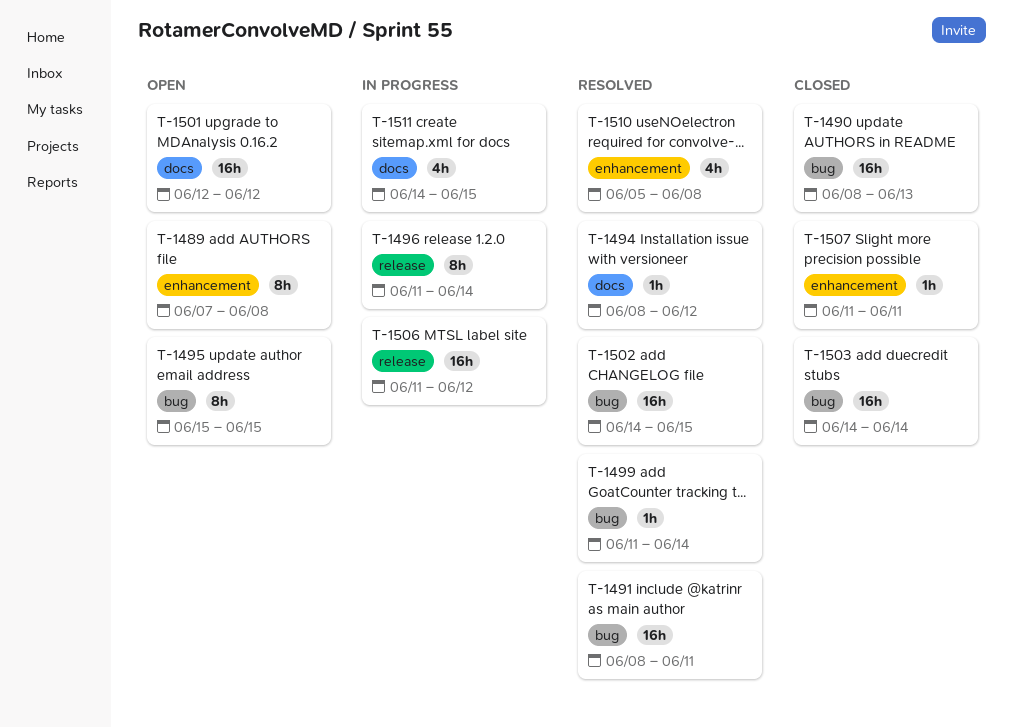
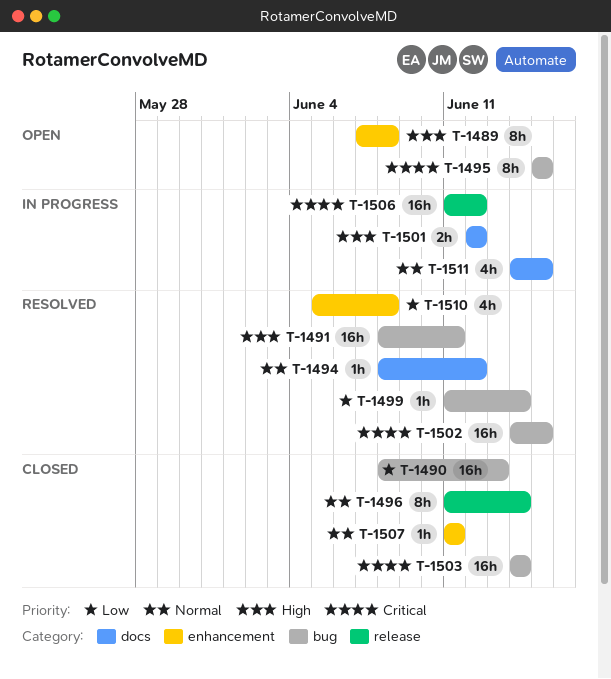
T-1496, status: In progress -> Closed
T-1501, status: Open -> In progress
T-1501, estimate: 16h -> 2h

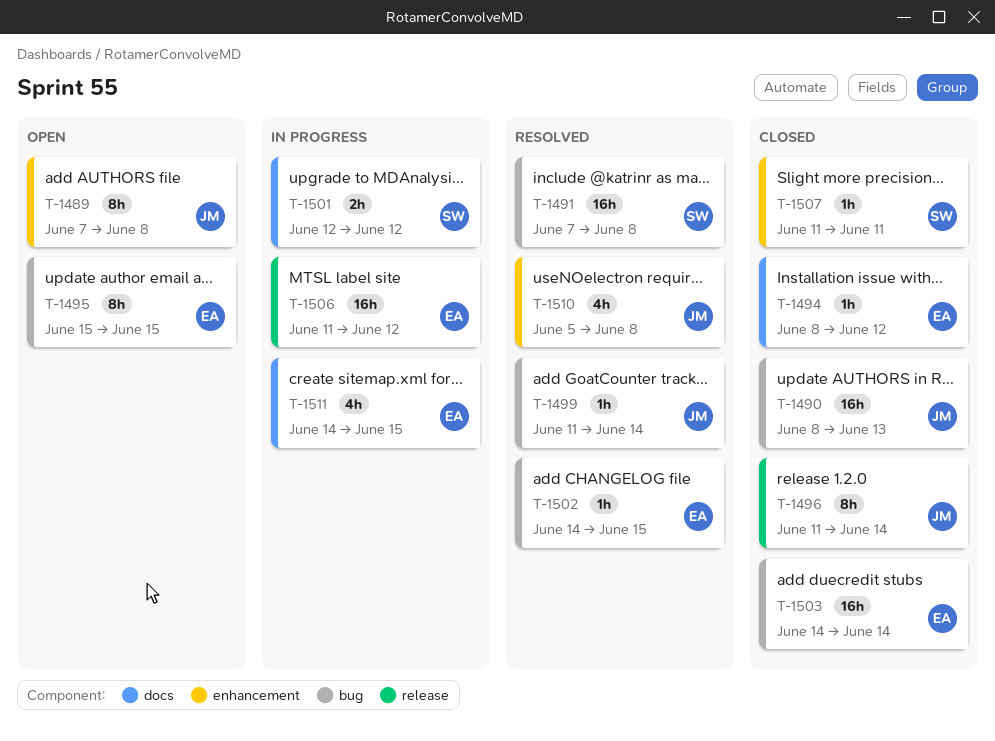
T-1491, start: Jun 8 -> Jun 7
T-1491, due: Jun 11 -> Jun 8
T-1494, status: Resolved -> Closed
T-1502, estimate: 16h -> 1h

